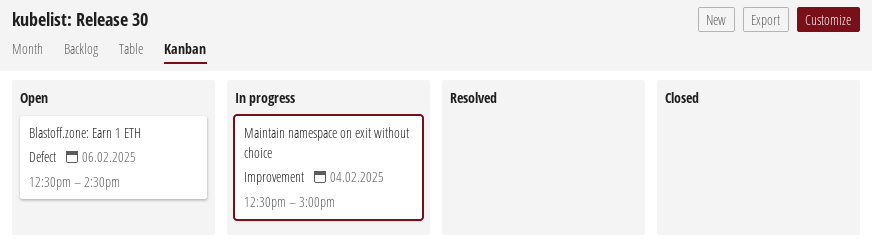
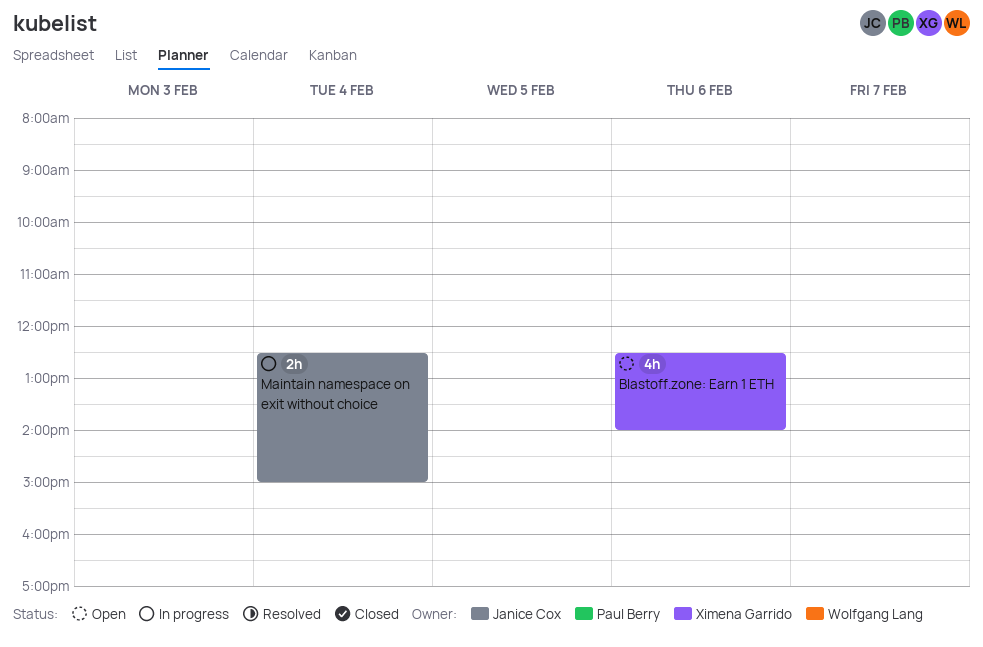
Blastoff.zone: Earn 1 ETH, ends: 14:30 -> 14:00

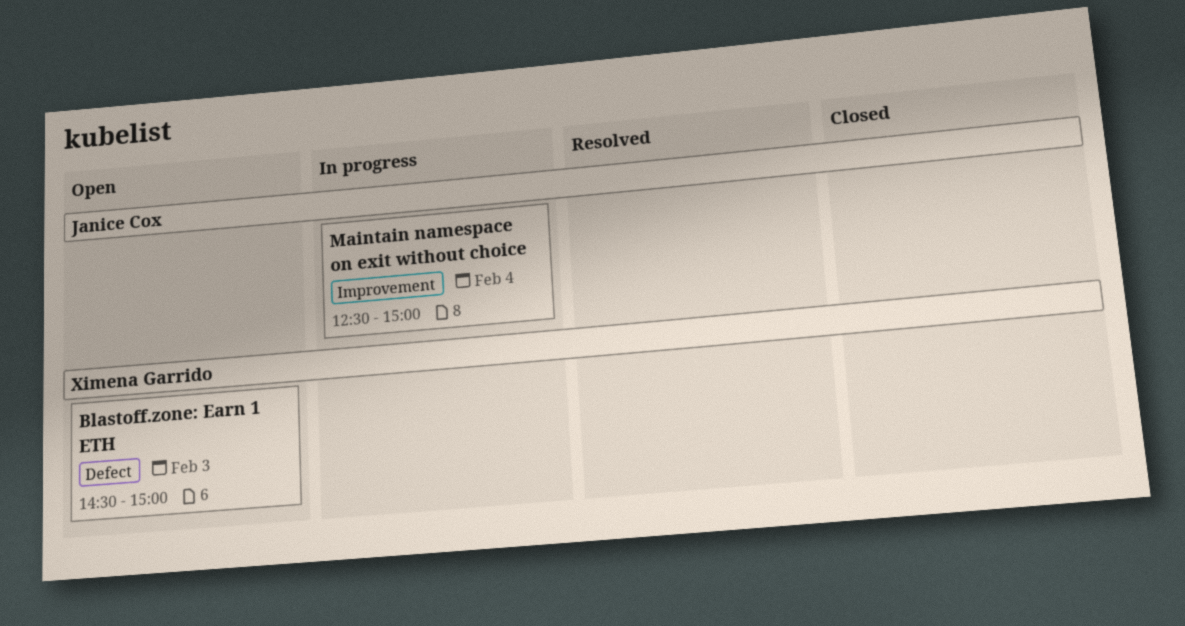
Blastoff.zone: Earn 1 ETH, day: Feb 6 -> Feb 3
Blastoff.zone: Earn 1 ETH, begins: 12:30 -> 14:30
Blastoff.zone: Earn 1 ETH, ends: 14:00 -> 15:00

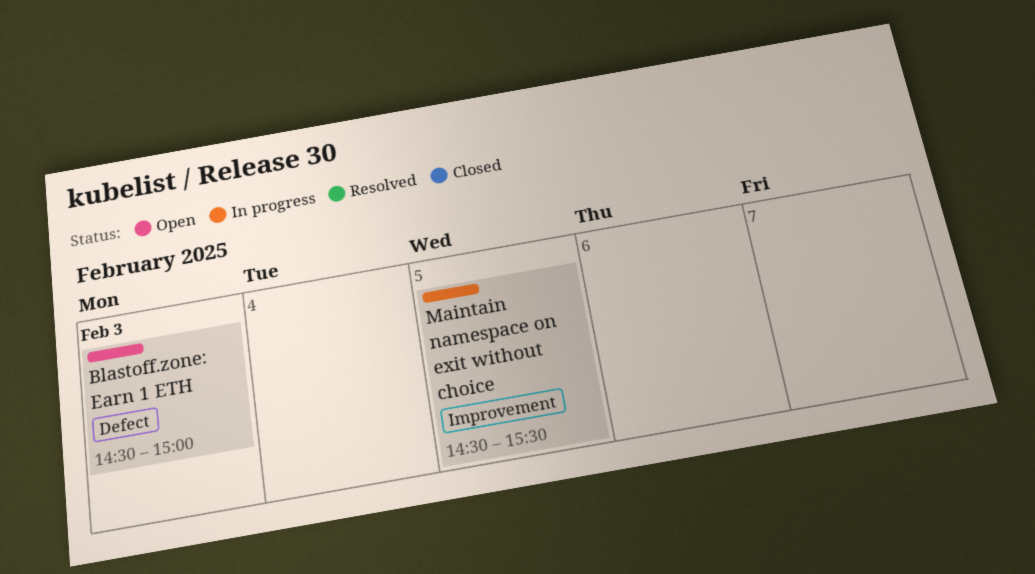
Maintain namespace on exit without choice, day: Feb 4 -> Feb 5
Maintain namespace on exit without choice, begins: 12:30 -> 14:30
Maintain namespace on exit without choice, ends: 15:00 -> 15:30

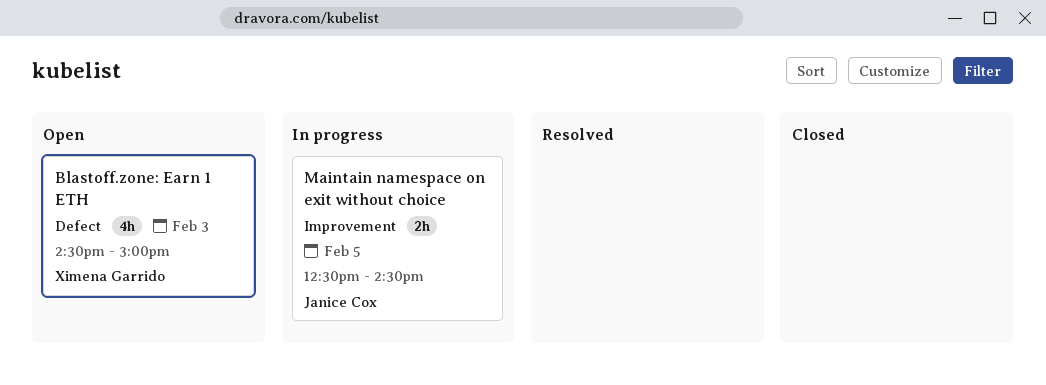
Maintain namespace on exit without choice, begins: 14:30 -> 12:30
Maintain namespace on exit without choice, ends: 15:30 -> 14:30

